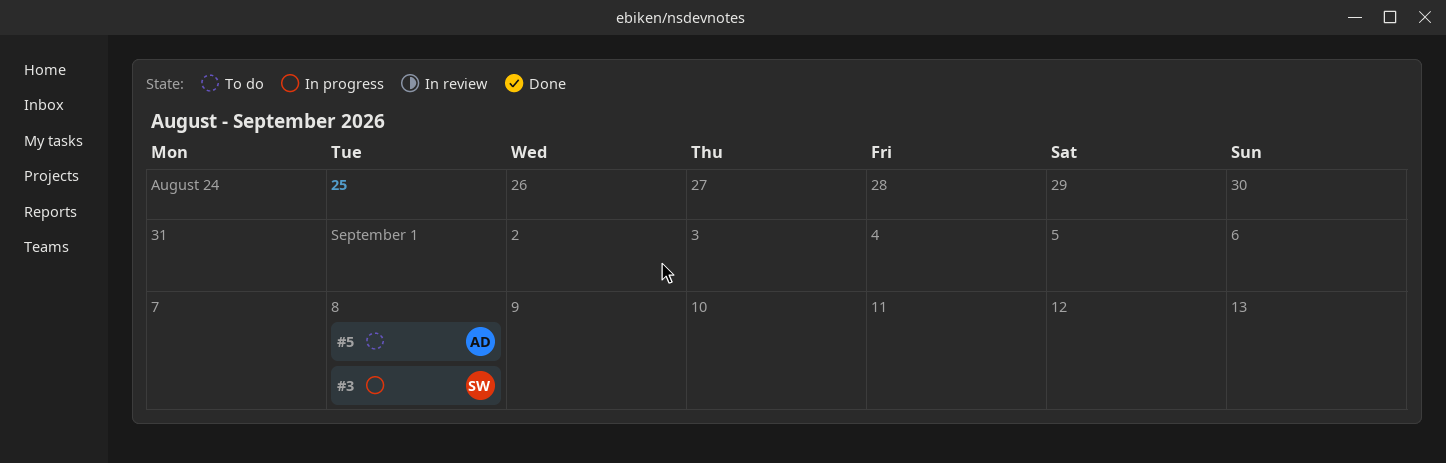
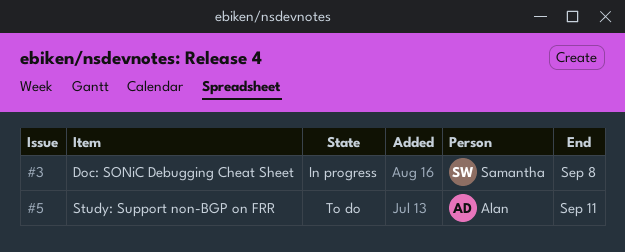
#5, due: Sep 8 -> Sep 11

